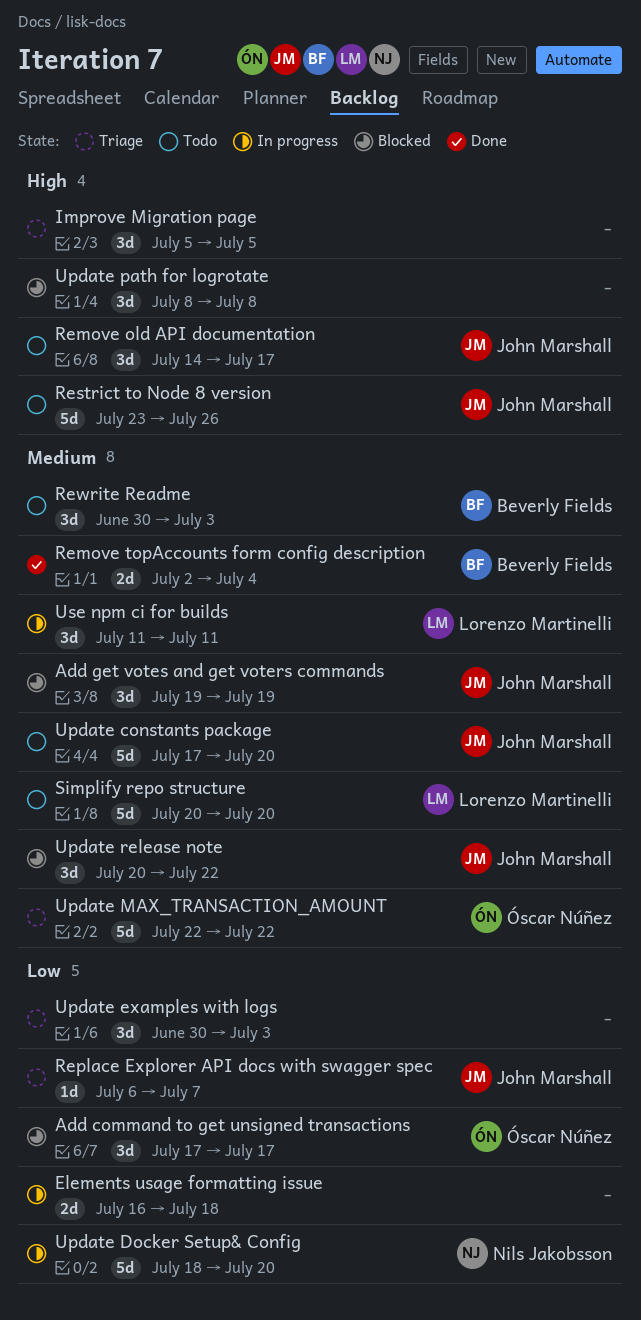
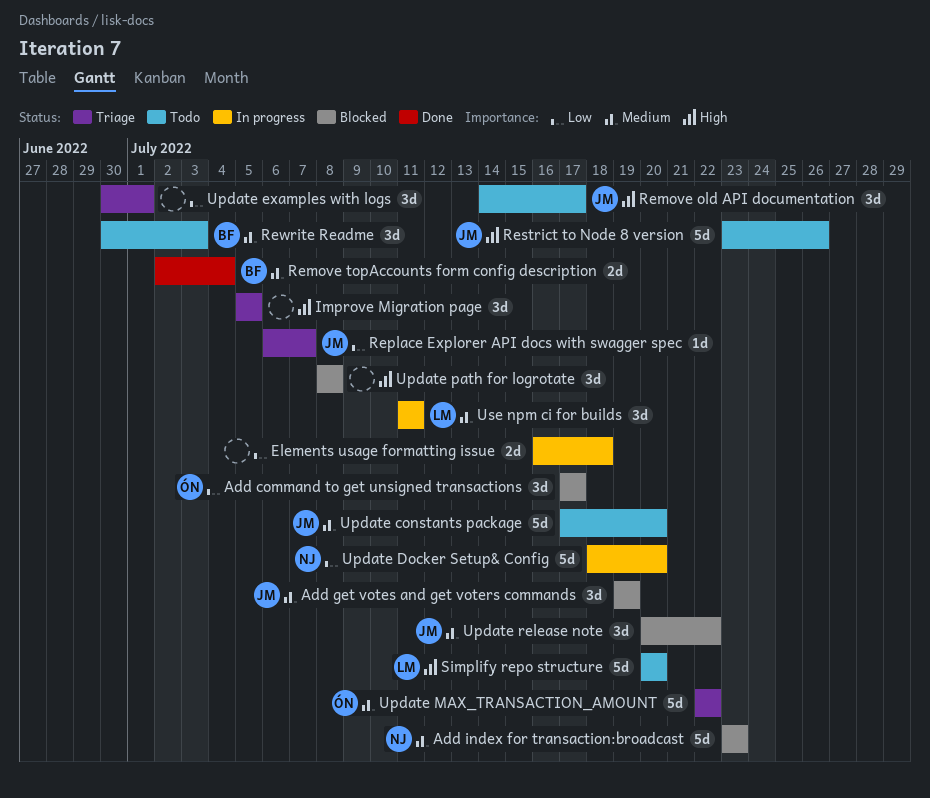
Add index for transaction:broadcast: none -> present
Simplify repo structure, priority: Medium -> High
Update examples with logs, due: Jul 3 -> Jul 1

